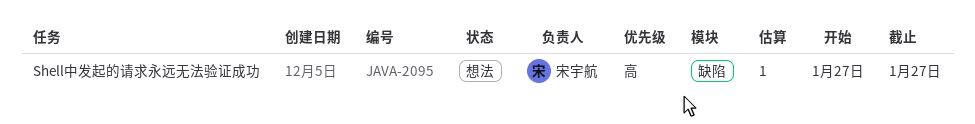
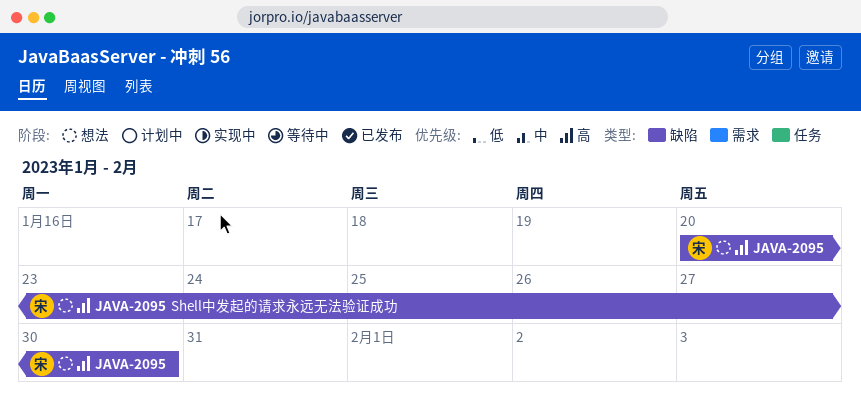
JAVA-2095, start: Jan 27 -> Jan 20
JAVA-2095, due: Jan 27 -> Jan 30

